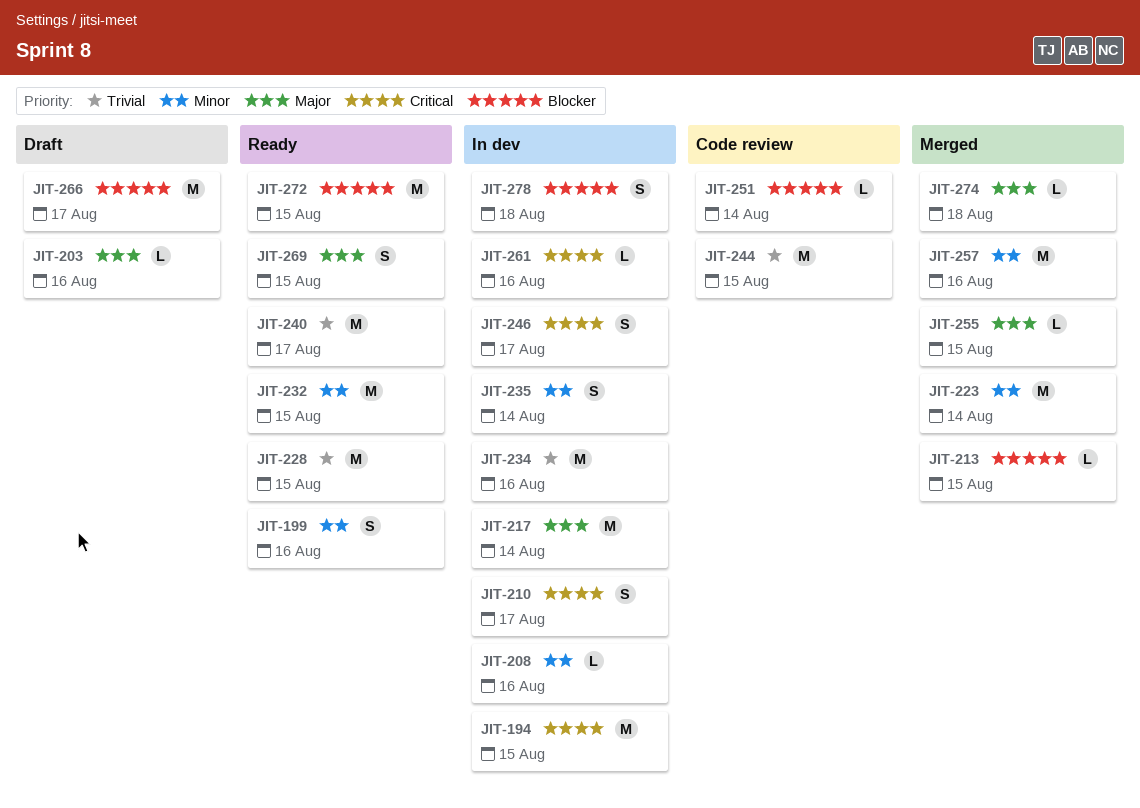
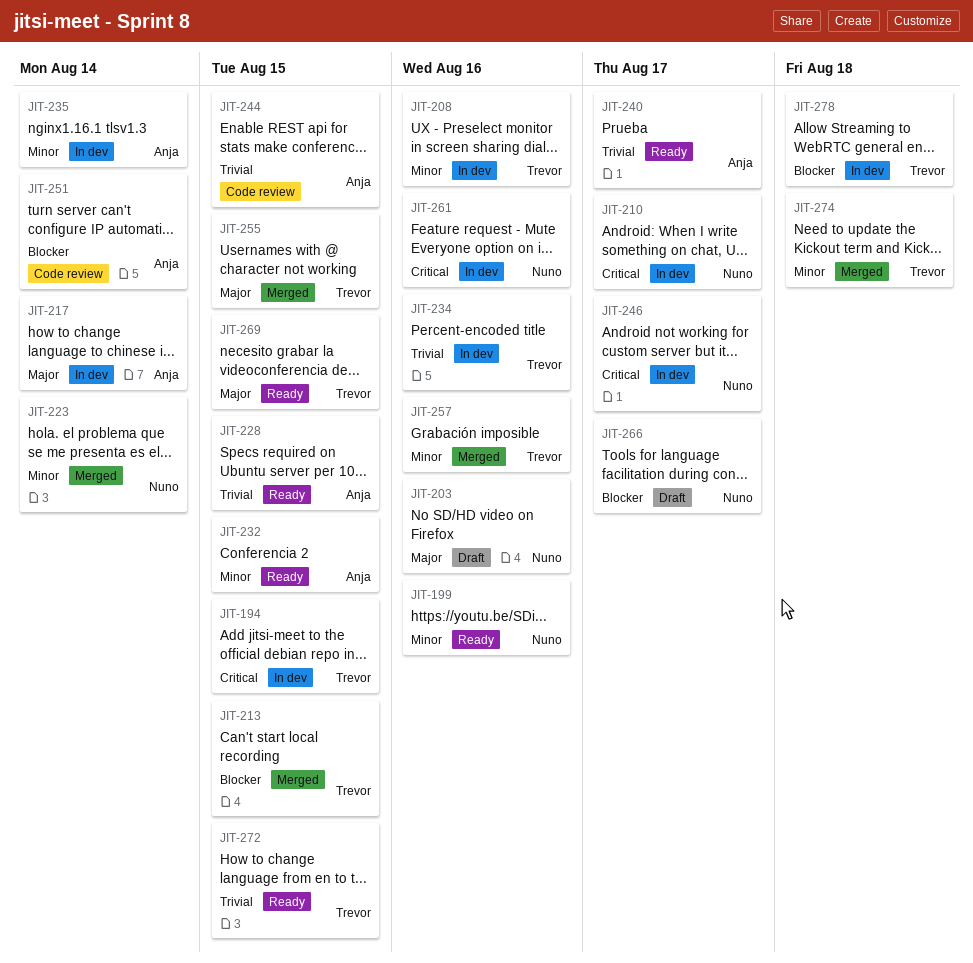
JIT-272, priority: Blocker -> Trivial
JIT-274, priority: Major -> Minor

